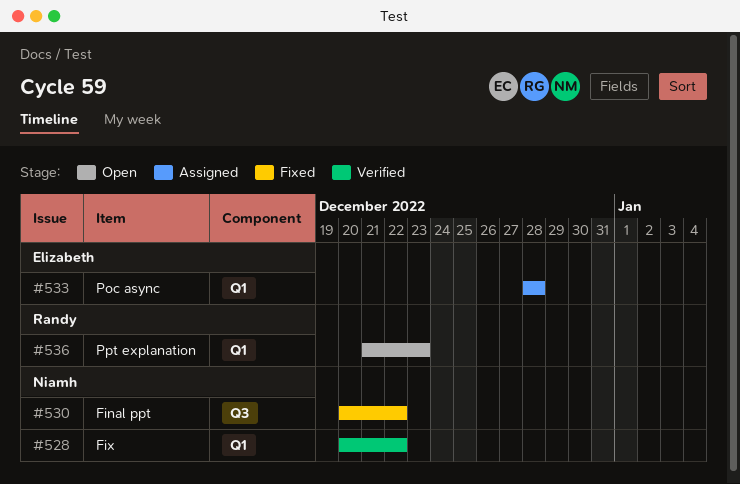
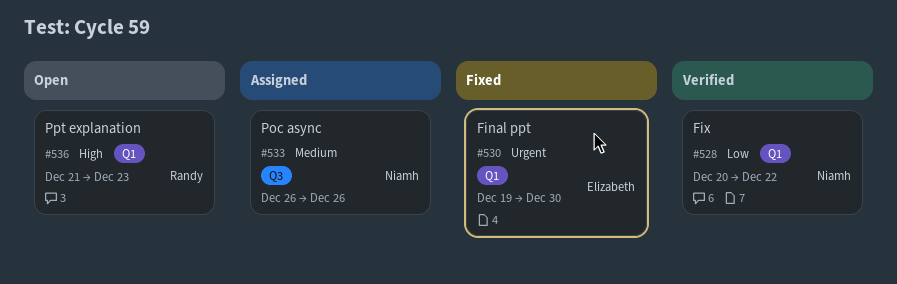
#530, owner: Niamh -> Elizabeth
#530, label: Q3 -> Q1
#530, start: Dec 20 -> Dec 19
#530, due: Dec 22 -> Dec 30
#533, owner: Elizabeth -> Niamh
#533, label: Q1 -> Q3
#533, start: Dec 28 -> Dec 26
#533, due: Dec 28 -> Dec 26

